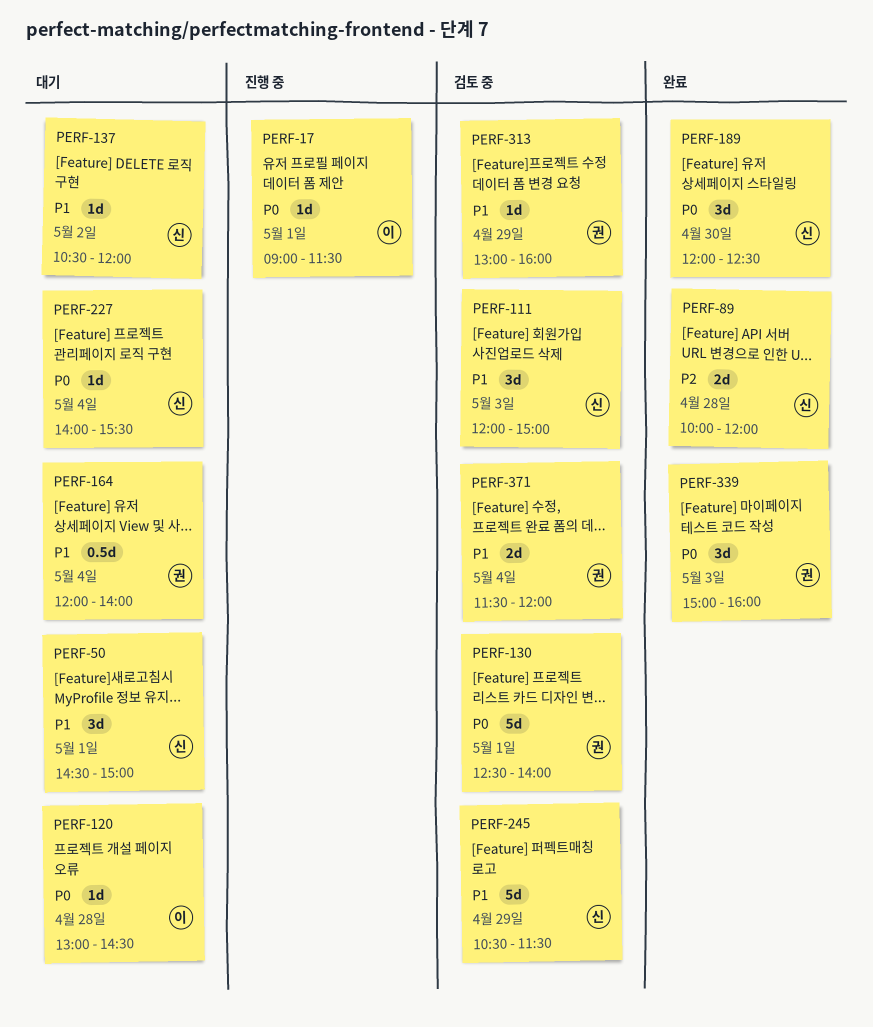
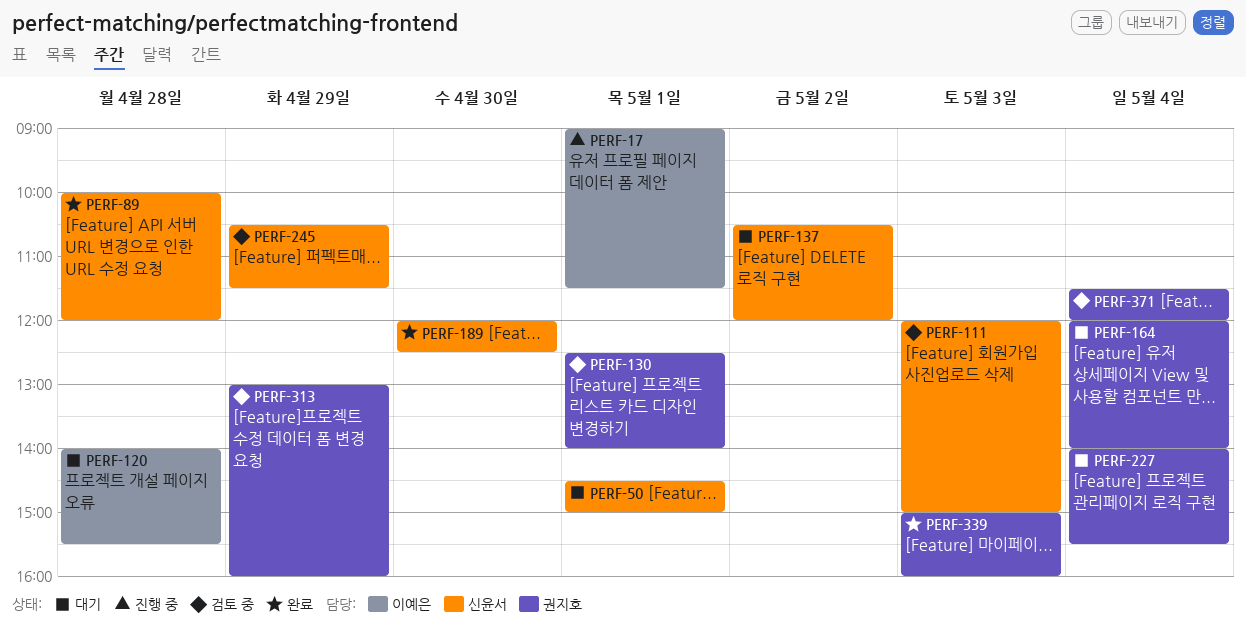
PERF-120, begins: 13:00 -> 14:00
PERF-120, ends: 14:30 -> 15:30
PERF-227, owner: 신윤서 -> 권지호

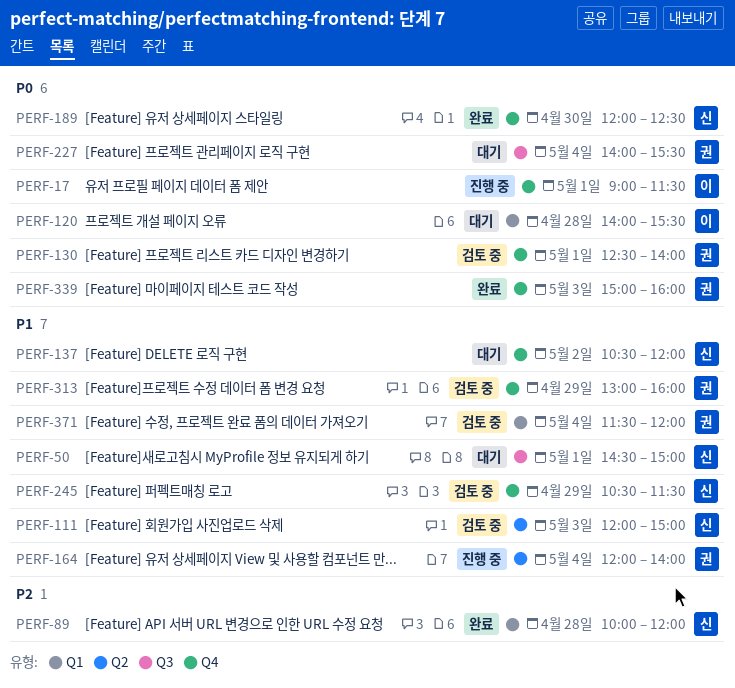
PERF-164, status: 대기 -> 진행 중

